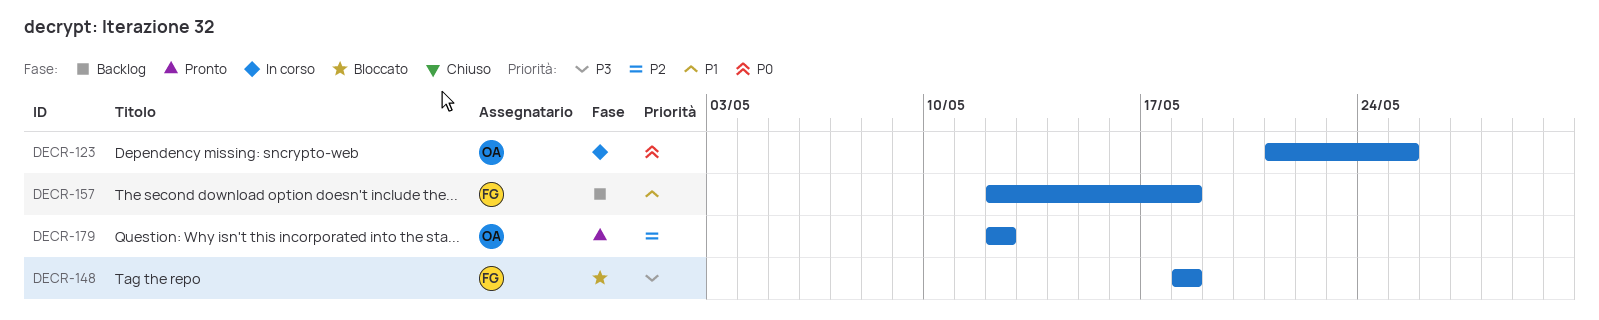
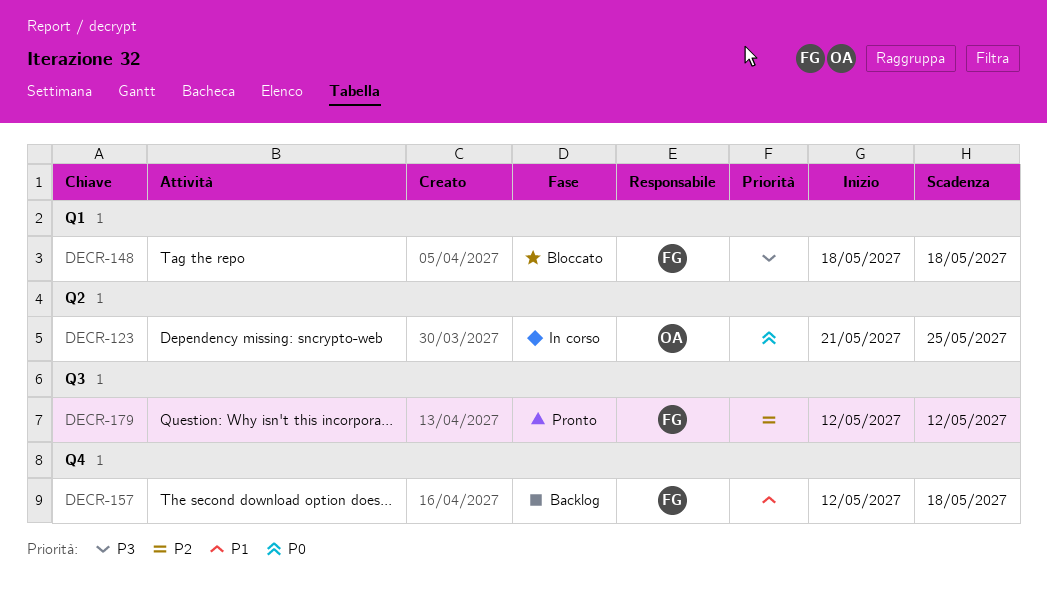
DECR-179, owner: OA -> FG

